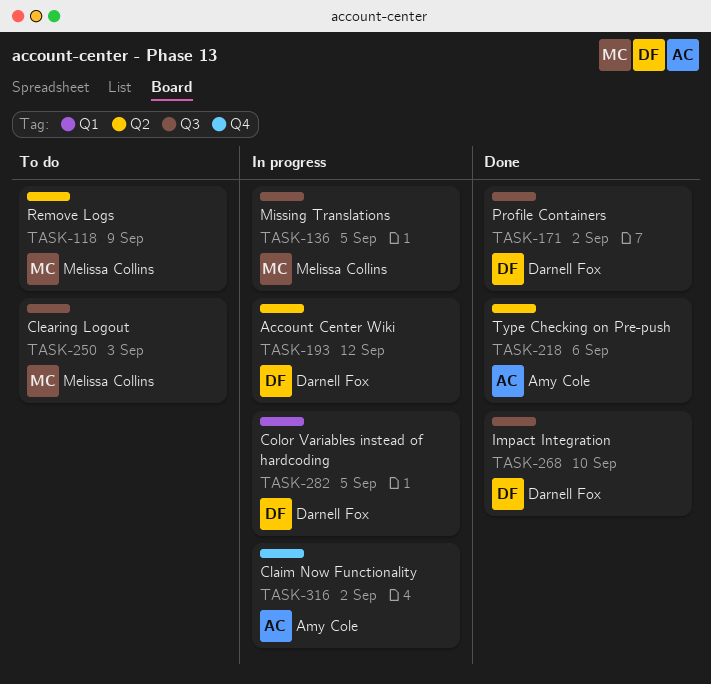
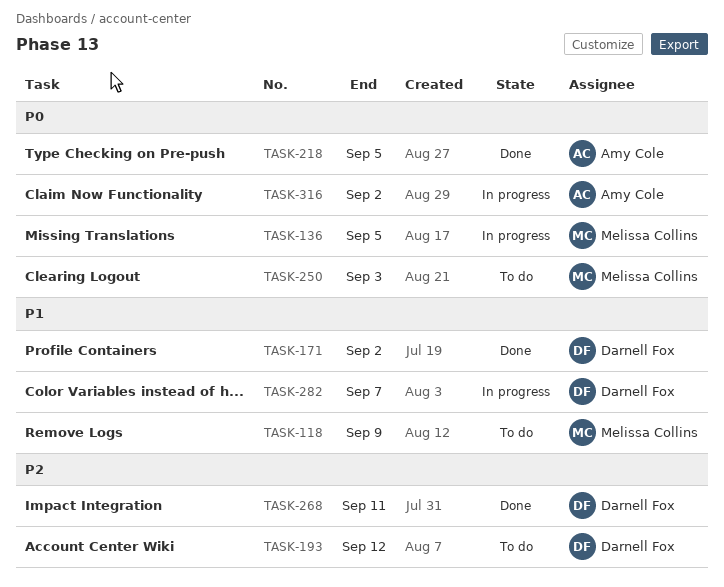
TASK-193, status: In progress -> To do
TASK-218, due: Sep 6 -> Sep 5
TASK-268, due: Sep 10 -> Sep 11
TASK-282, due: Sep 5 -> Sep 7

